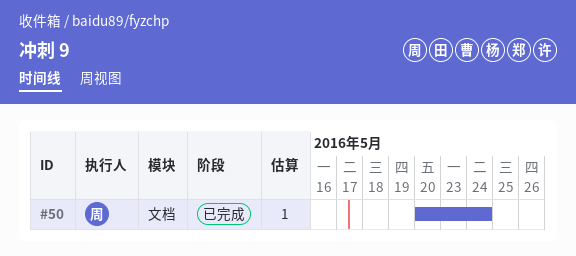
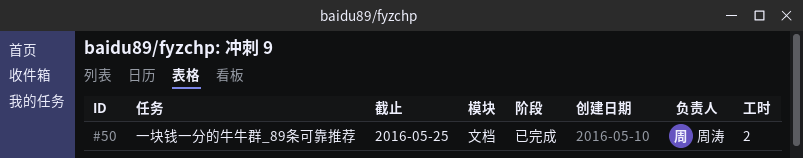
#50, estimate: 1 -> 2
#50, due: May 24 -> May 25

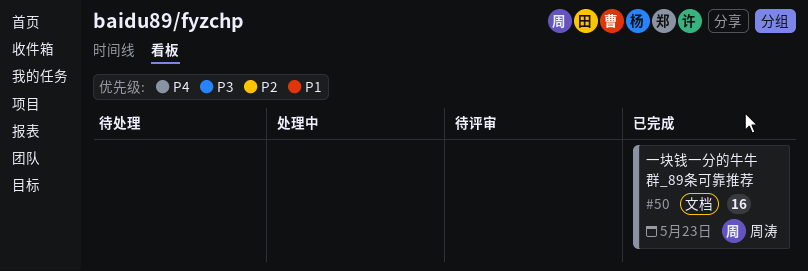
#50, estimate: 2 -> 16
#50, due: May 25 -> May 23

